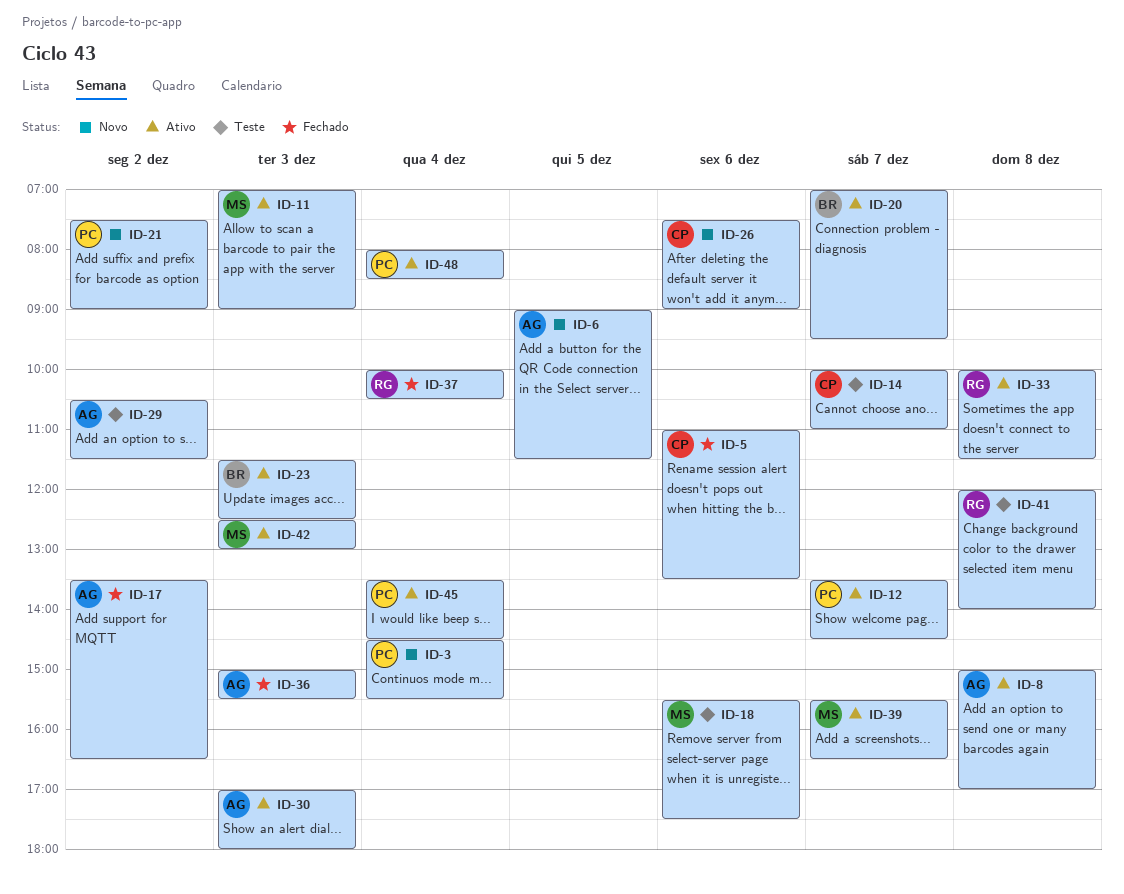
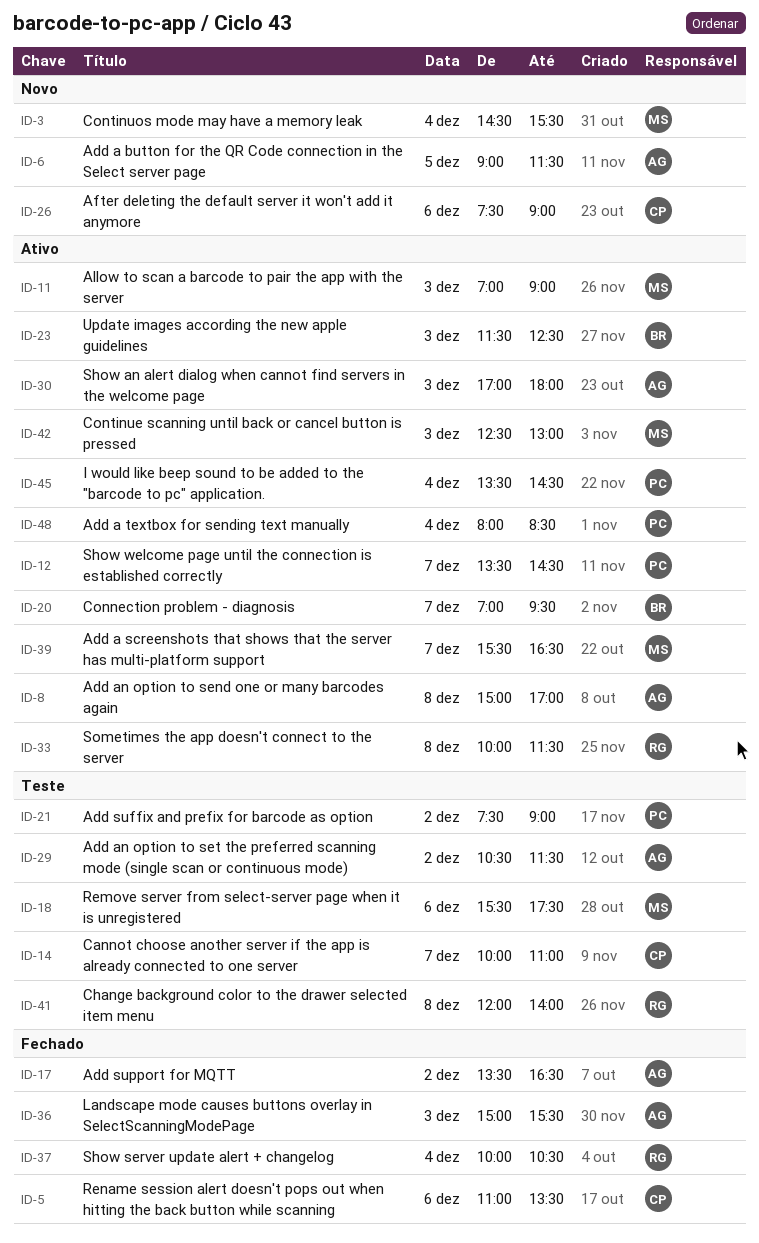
ID-3, owner: PC -> MS
ID-21, status: Novo -> Teste

